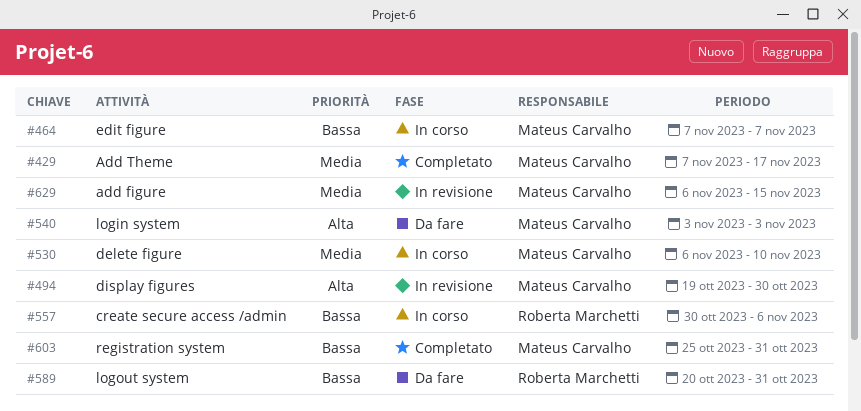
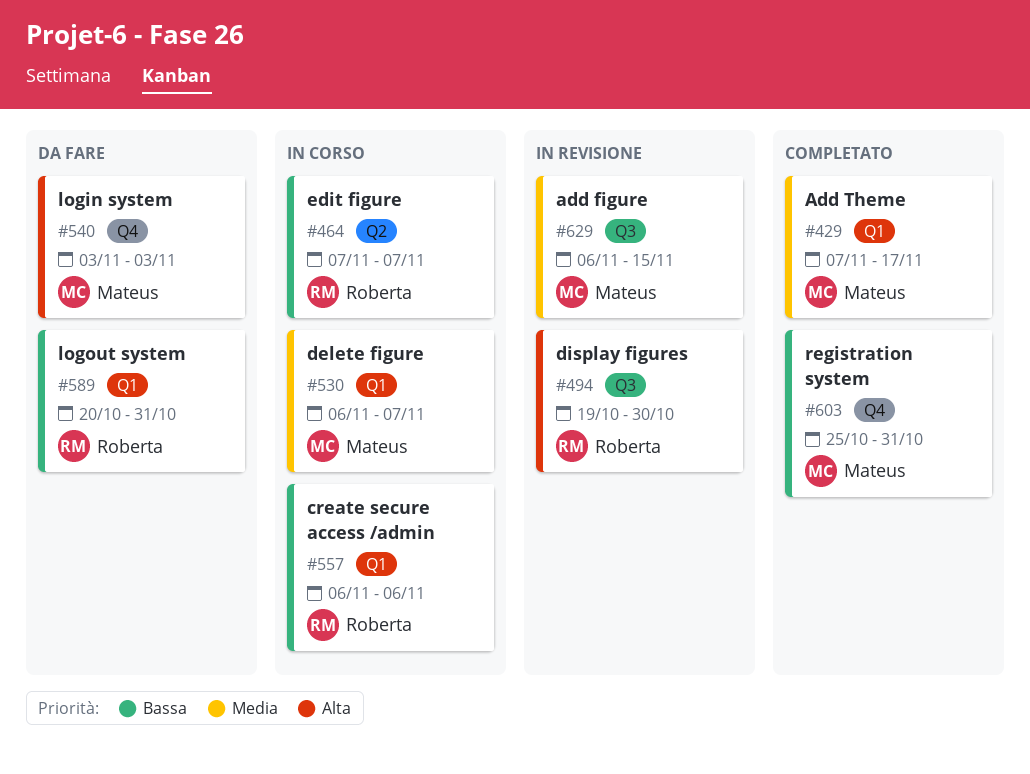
#464, owner: Mateus Carvalho -> Roberta Marchetti
#494, owner: Mateus Carvalho -> Roberta Marchetti
#530, due: Nov 10 -> Nov 7
#557, start: Oct 30 -> Nov 6

